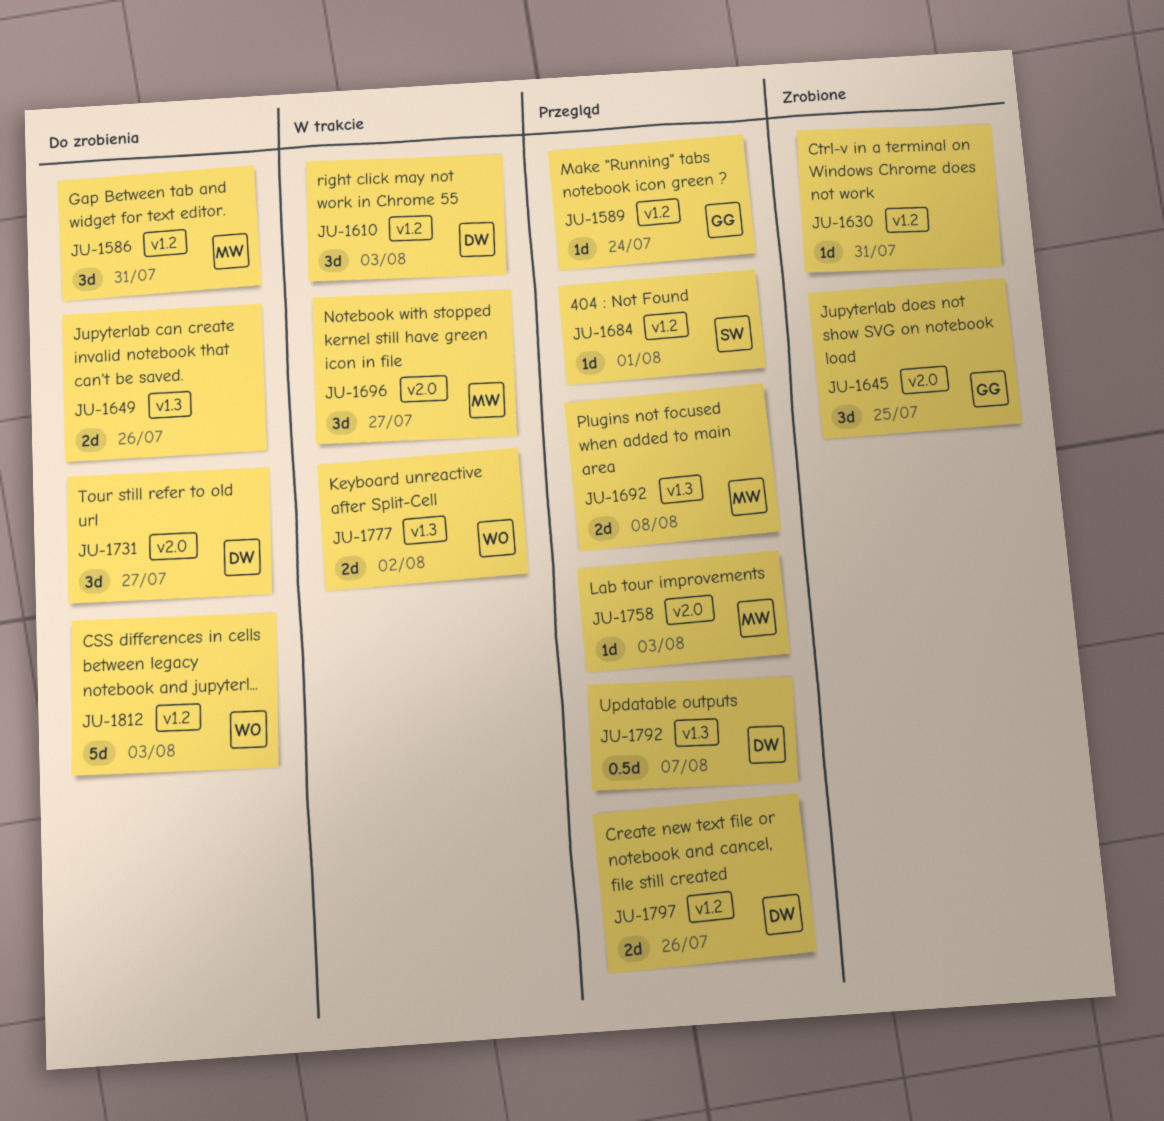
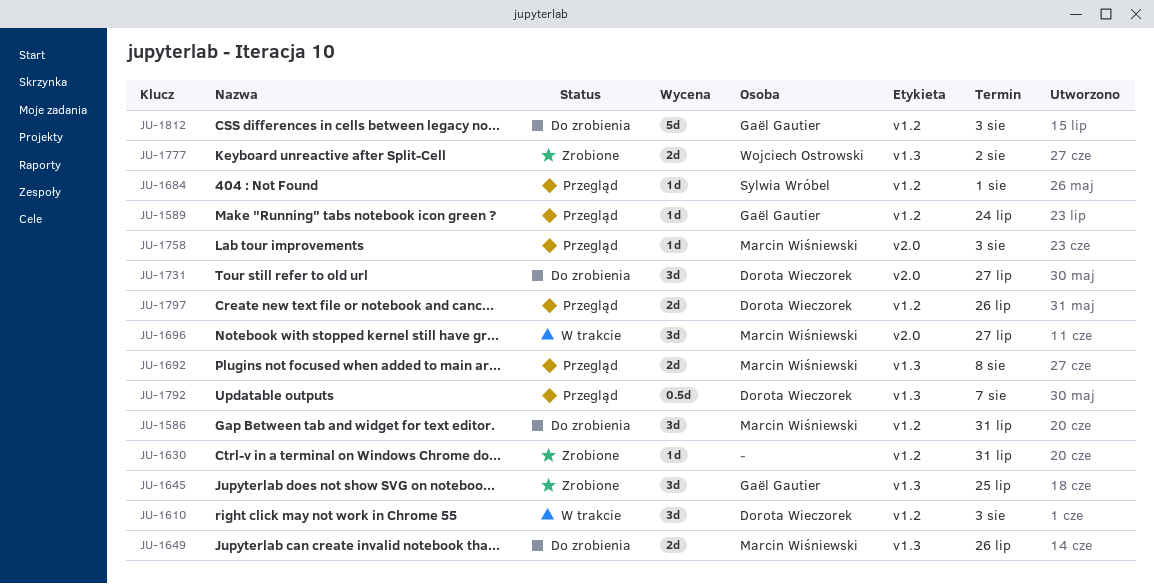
JU-1645, label: v2.0 -> v1.3
JU-1649, owner: none -> Marcin Wiśniewski
JU-1777, status: W trakcie -> Zrobione
JU-1812, owner: Wojciech Ostrowski -> Gaël Gautier

